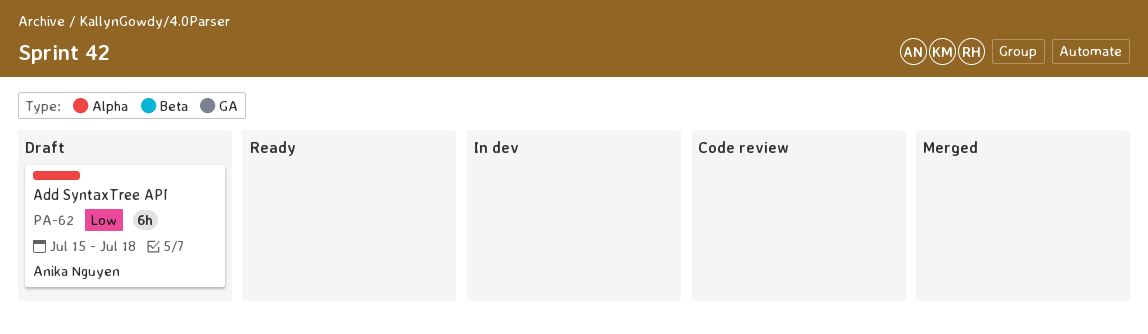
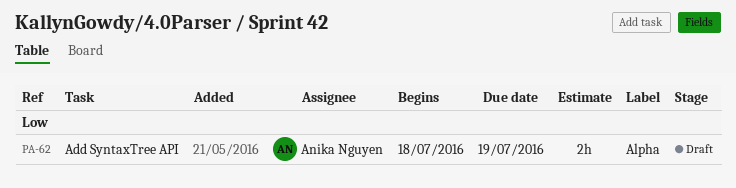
PA-62, estimate: 6h -> 2h
PA-62, start: Jul 15 -> Jul 18
PA-62, due: Jul 18 -> Jul 19

